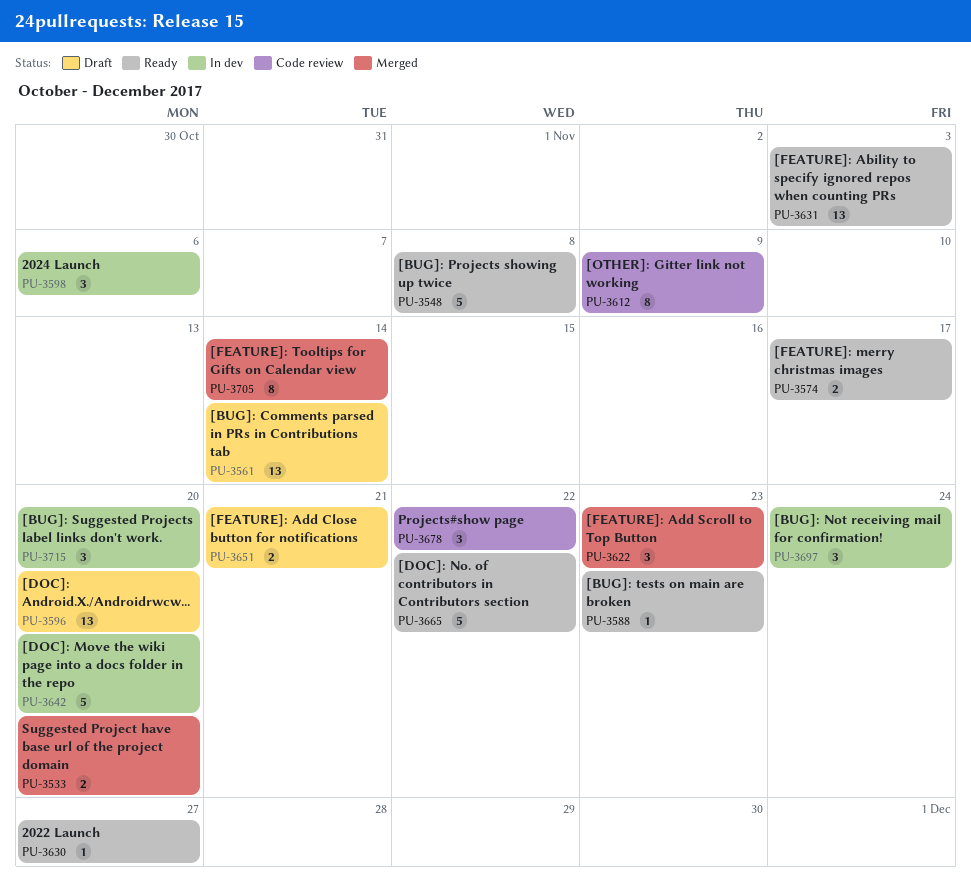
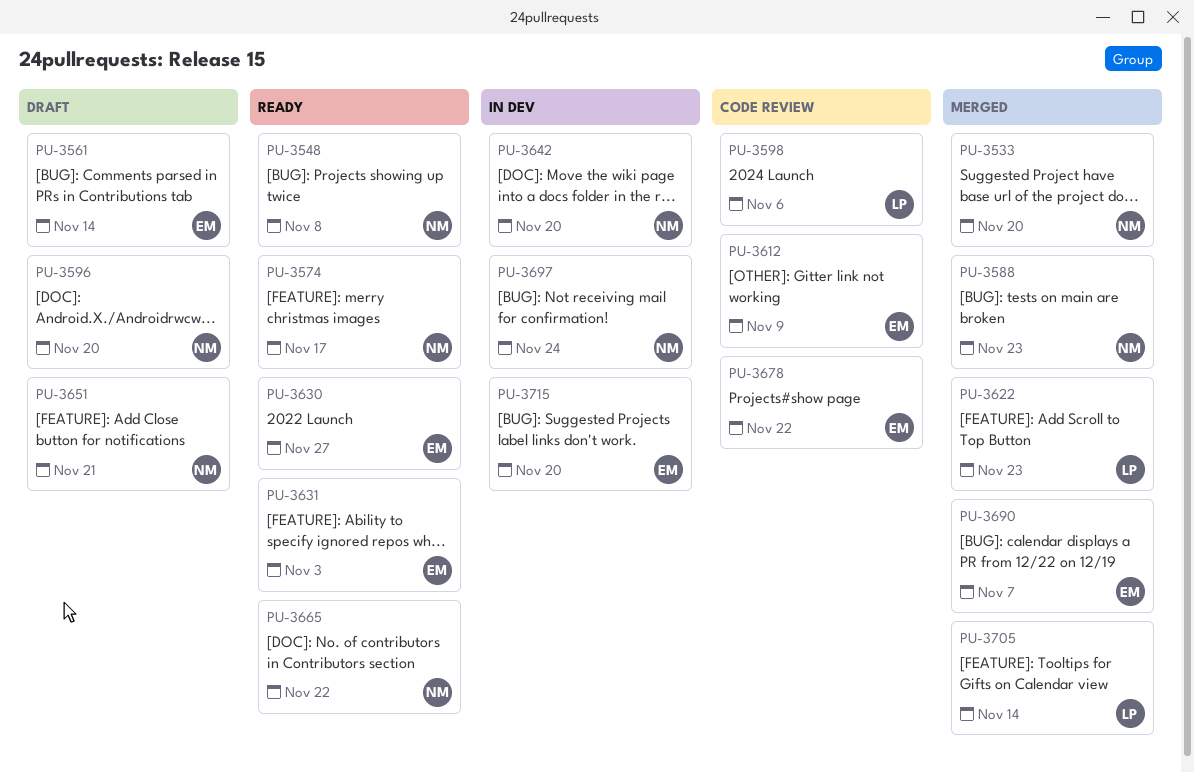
PU-3588, status: Ready -> Merged
PU-3598, status: In dev -> Code review
PU-3690: none -> present

